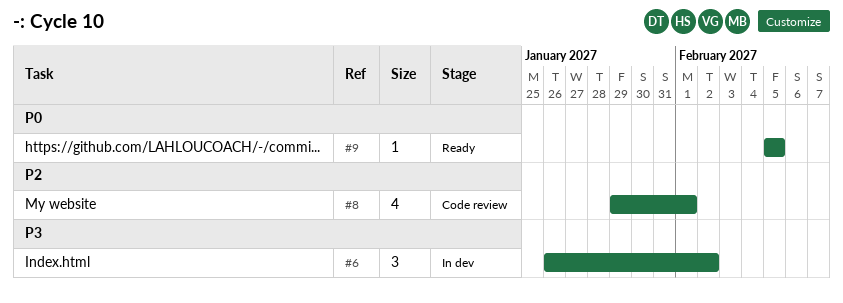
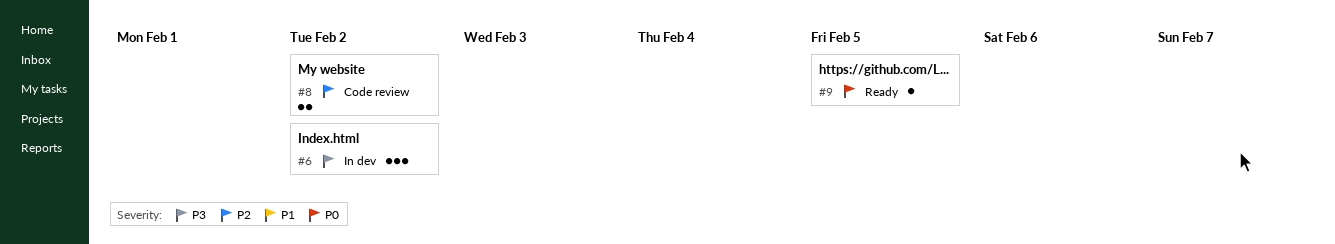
#8, estimate: 4 -> 2
#8, due: Feb 1 -> Feb 2

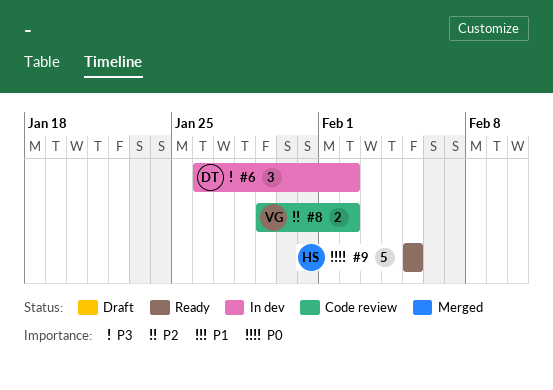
#9, estimate: 1 -> 5

